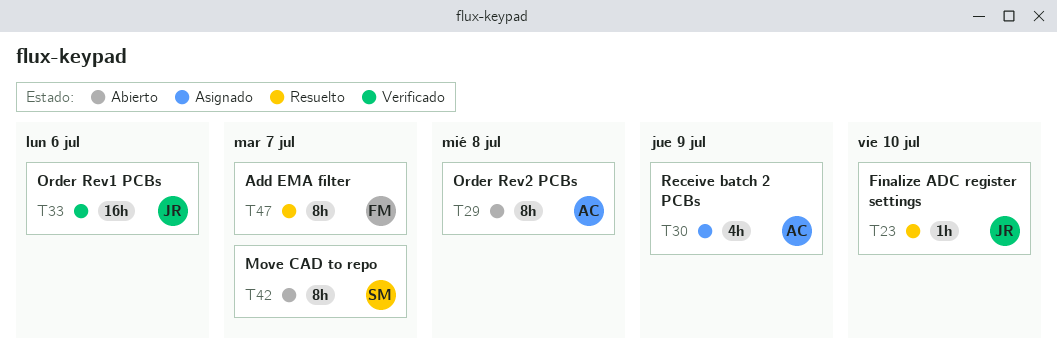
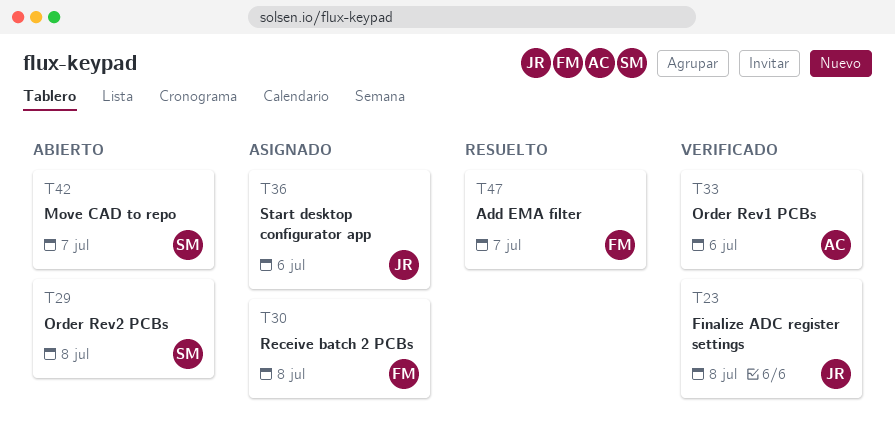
T23, status: Resuelto -> Verificado
T23, due: Jul 10 -> Jul 8
T29, owner: AC -> SM
T30, owner: AC -> FM
T30, due: Jul 9 -> Jul 8
T33, owner: JR -> AC
T36: none -> present

